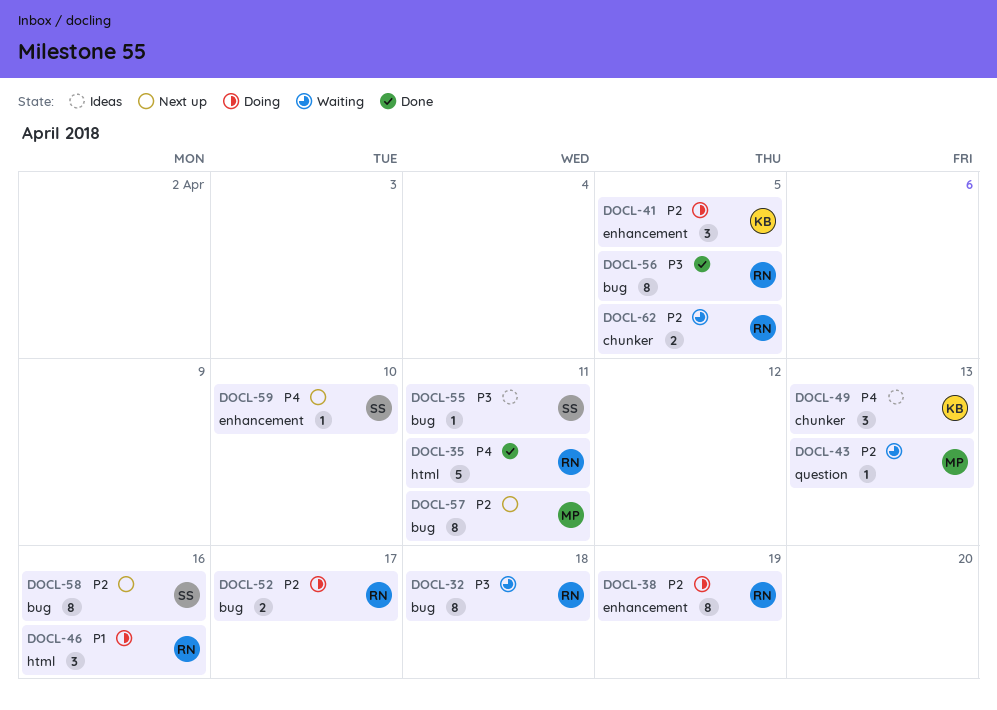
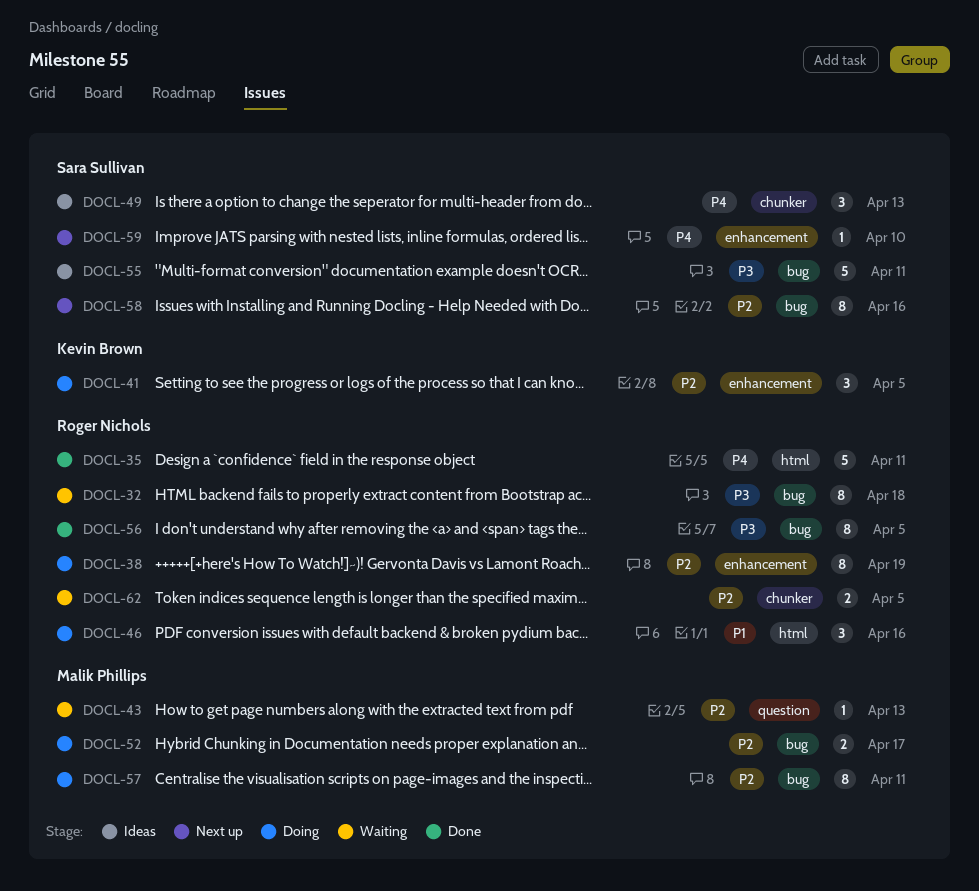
DOCL-49, owner: Kevin Brown -> Sara Sullivan
DOCL-52, owner: Roger Nichols -> Malik Phillips
DOCL-55, estimate: 1 -> 5
DOCL-57, status: Next up -> Doing

